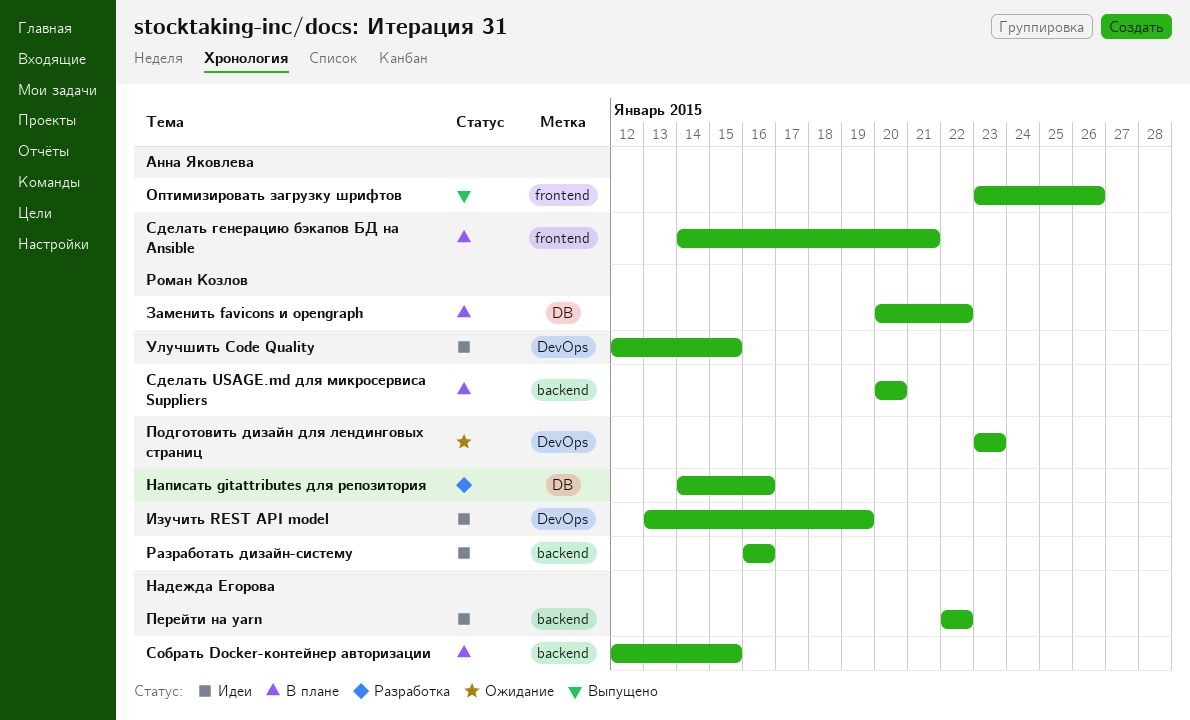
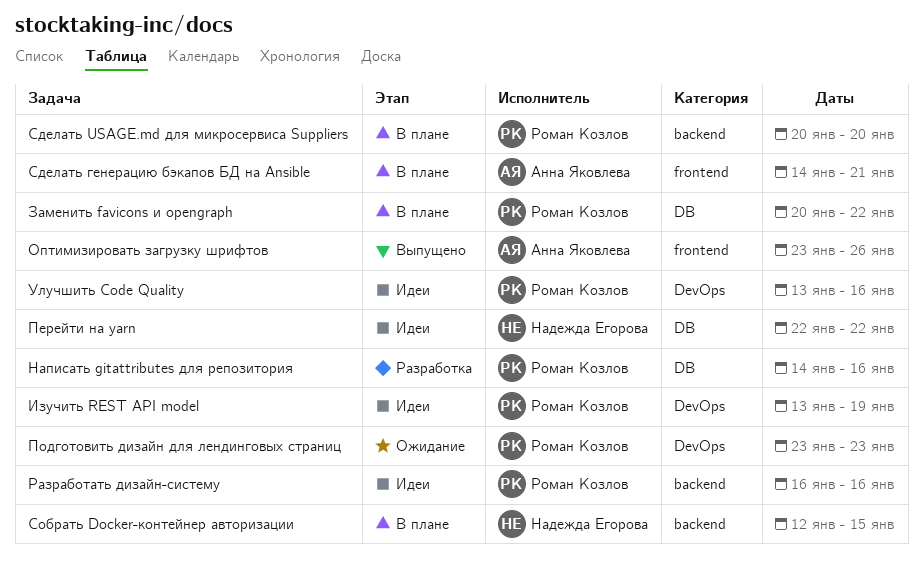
Перейти на yarn, label: backend -> DB
Улучшить Code Quality, start: Jan 12 -> Jan 13
Улучшить Code Quality, due: Jan 15 -> Jan 16

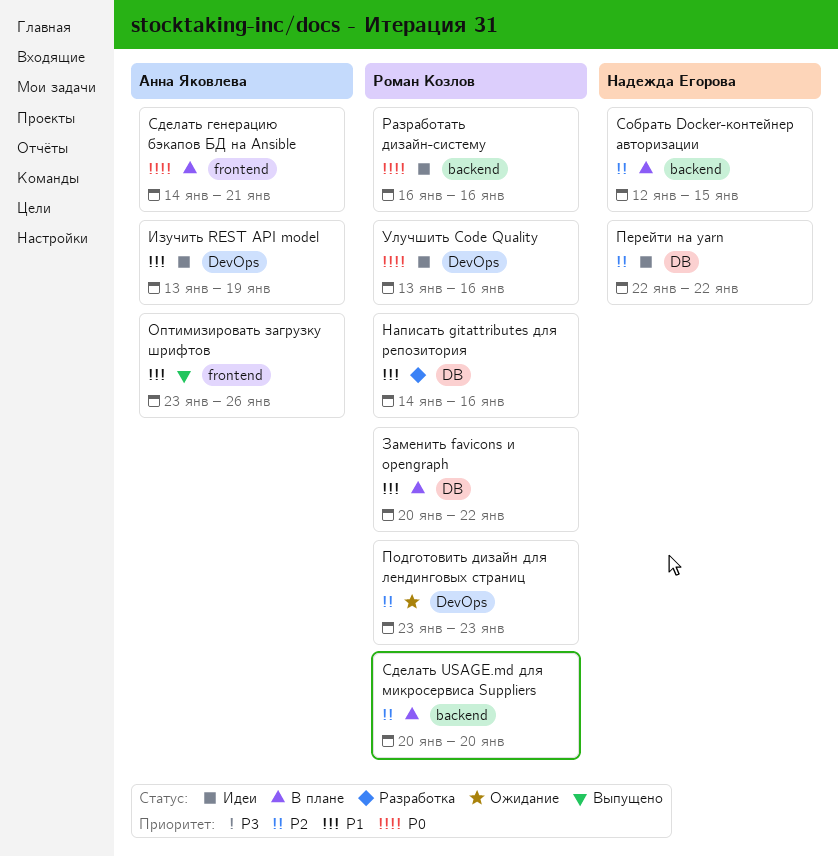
Изучить REST API model, owner: Роман Козлов -> Анна Яковлева

